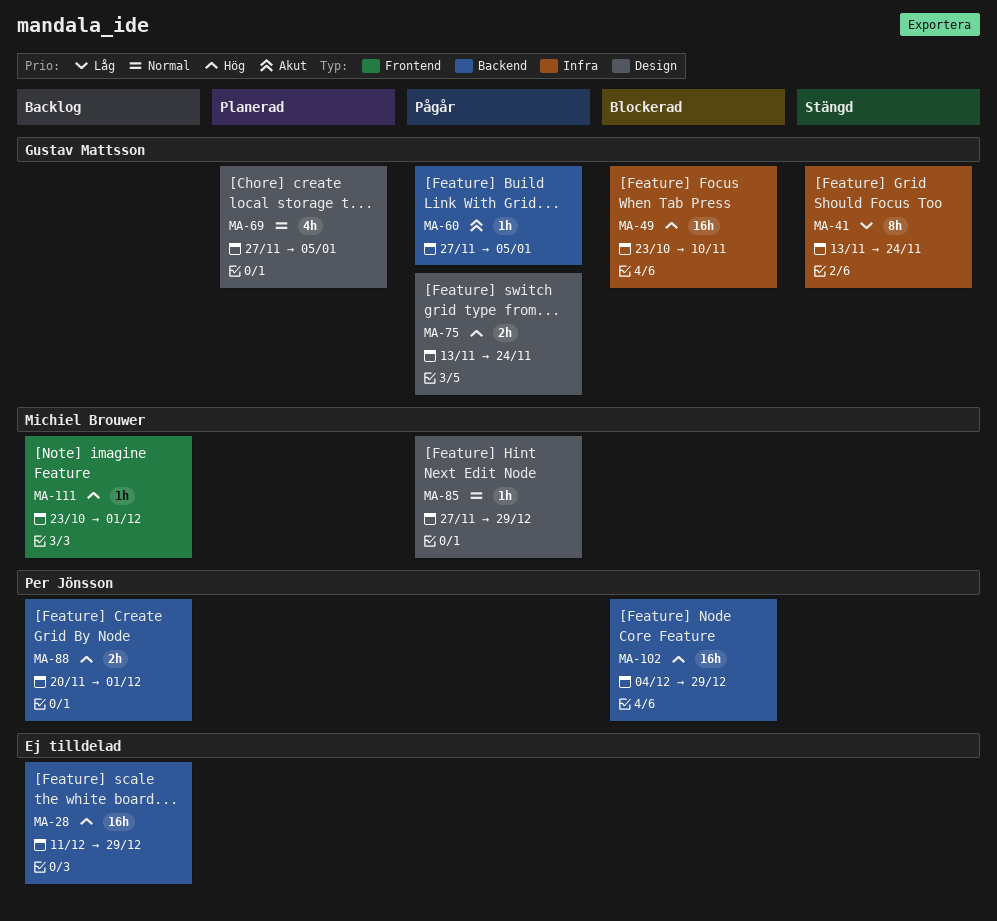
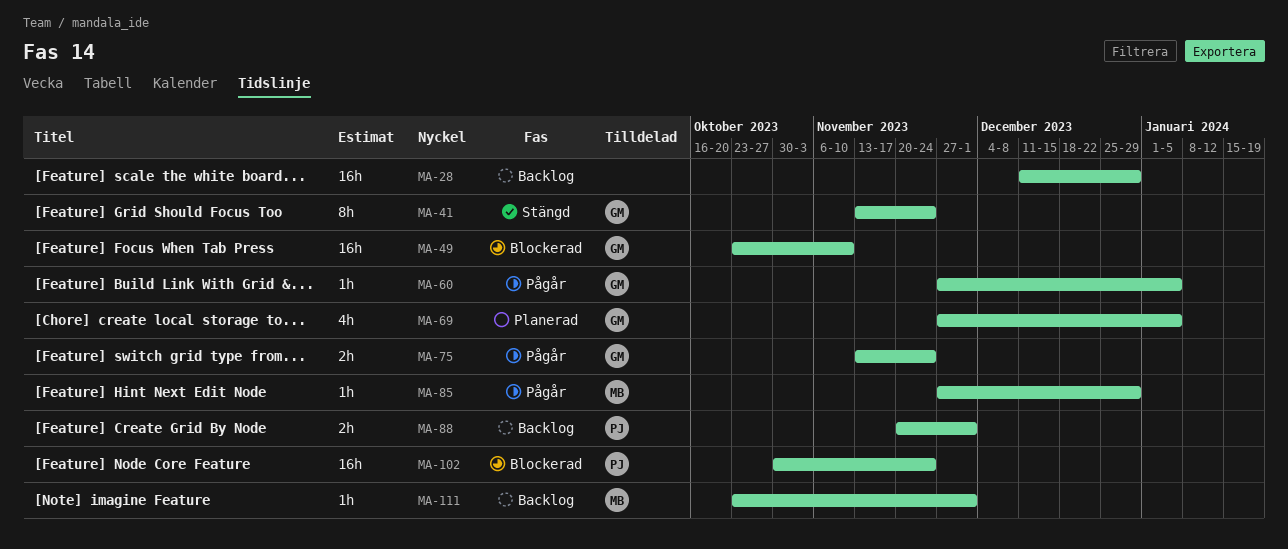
MA-102, start: Dec 4 -> Oct 30
MA-102, due: Dec 29 -> Nov 24

